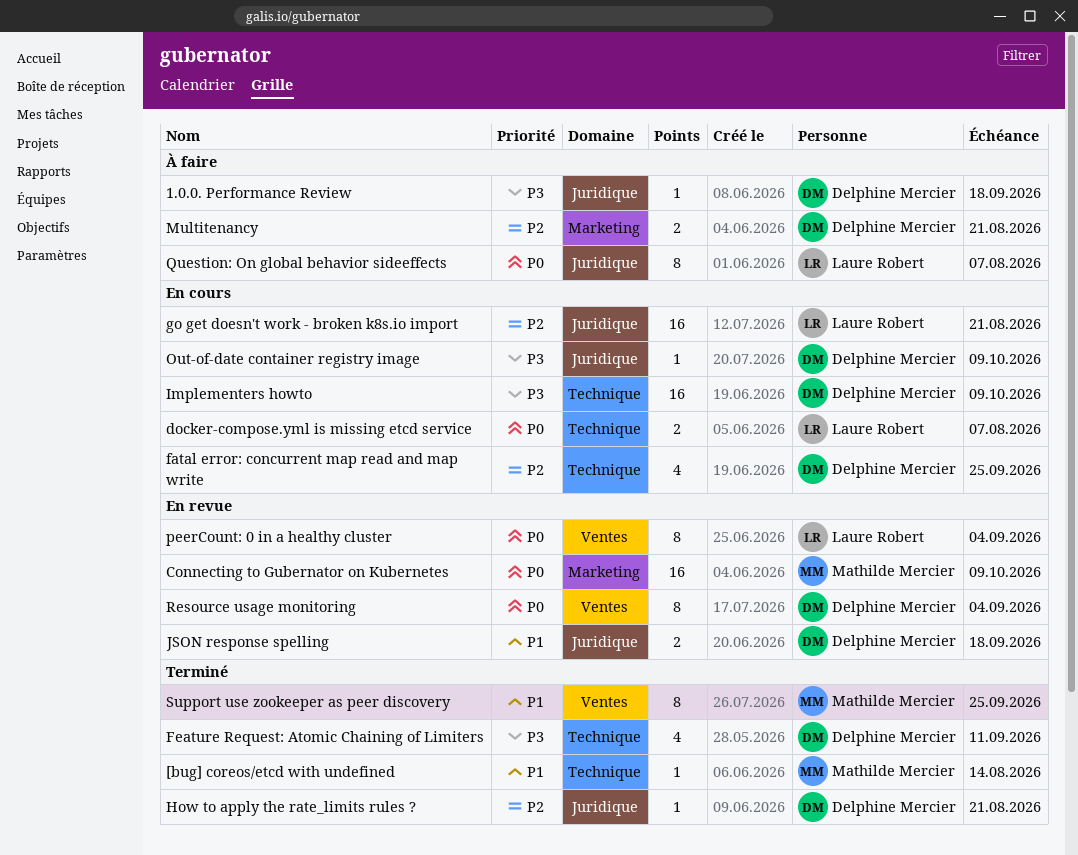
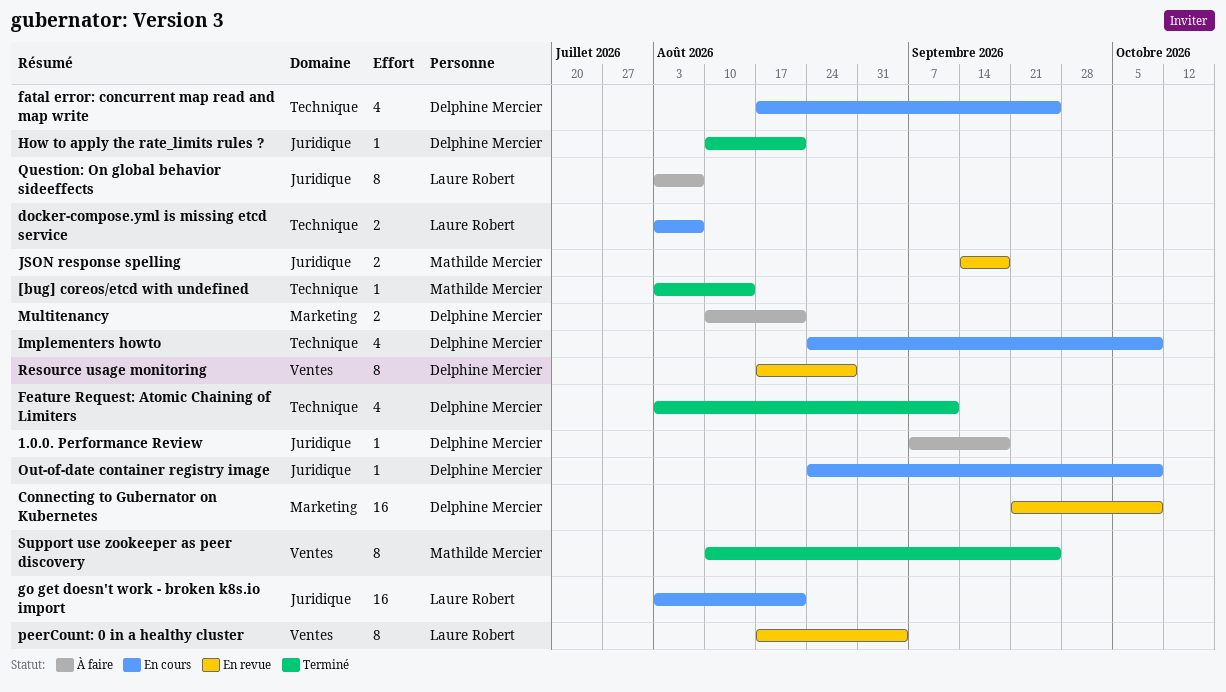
Connecting to Gubernator on Kubernetes, owner: Mathilde Mercier -> Delphine Mercier
Implementers howto, estimate: 16 -> 4
JSON response spelling, owner: Delphine Mercier -> Mathilde Mercier
Resource usage monitoring, due: Sep 4 -> Aug 28

